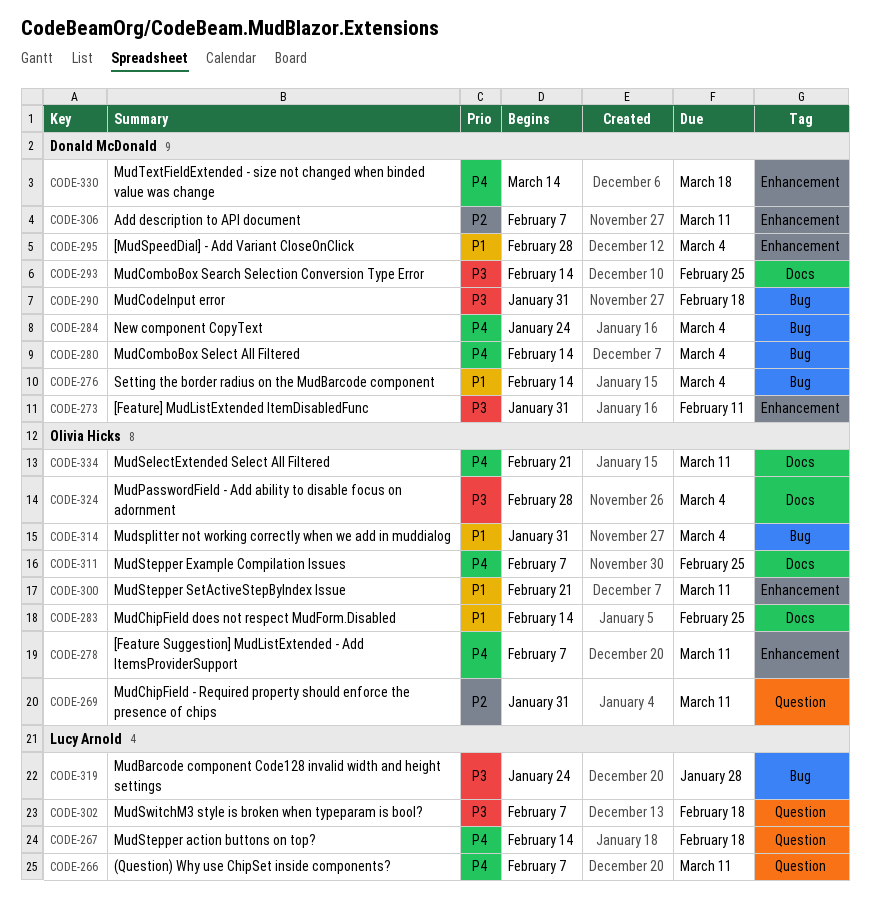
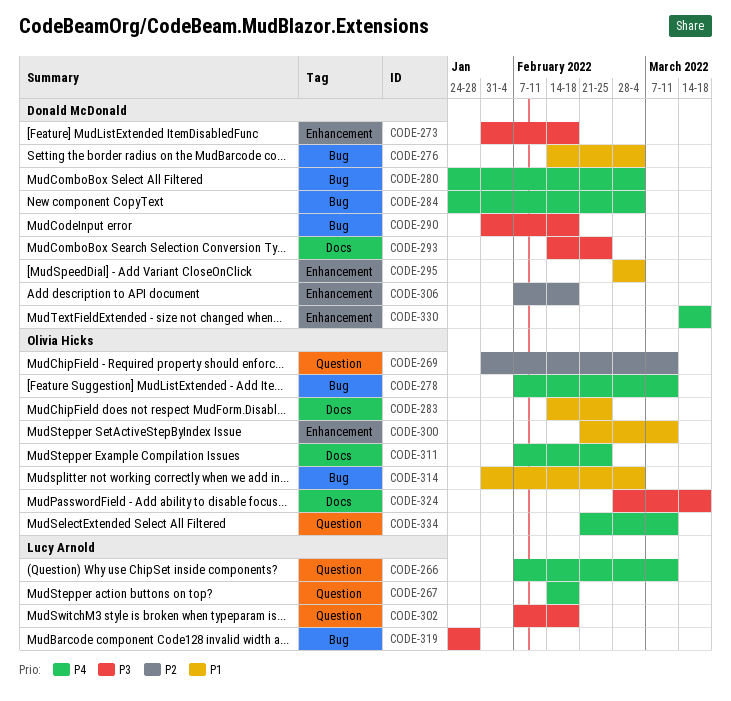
CODE-273, due: Feb 11 -> Feb 18
CODE-278, label: Enhancement -> Bug
CODE-280, start: Feb 14 -> Jan 24
CODE-306, due: Mar 11 -> Feb 18
CODE-324, due: Mar 4 -> Mar 18
CODE-334, label: Docs -> Question

